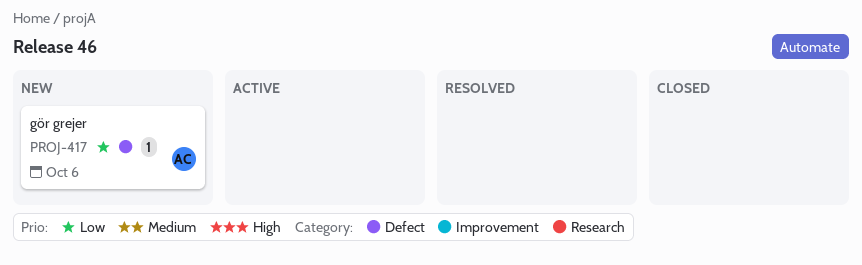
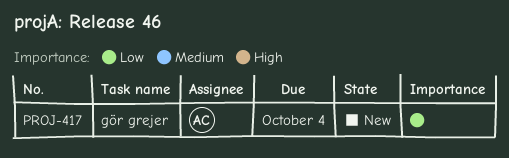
PROJ-417, due: Oct 6 -> Oct 4

